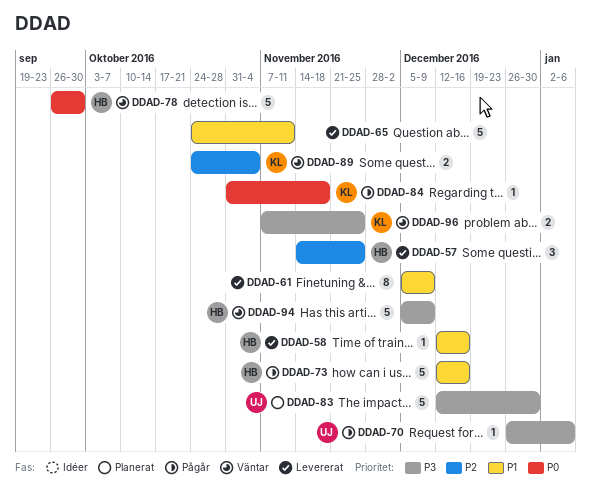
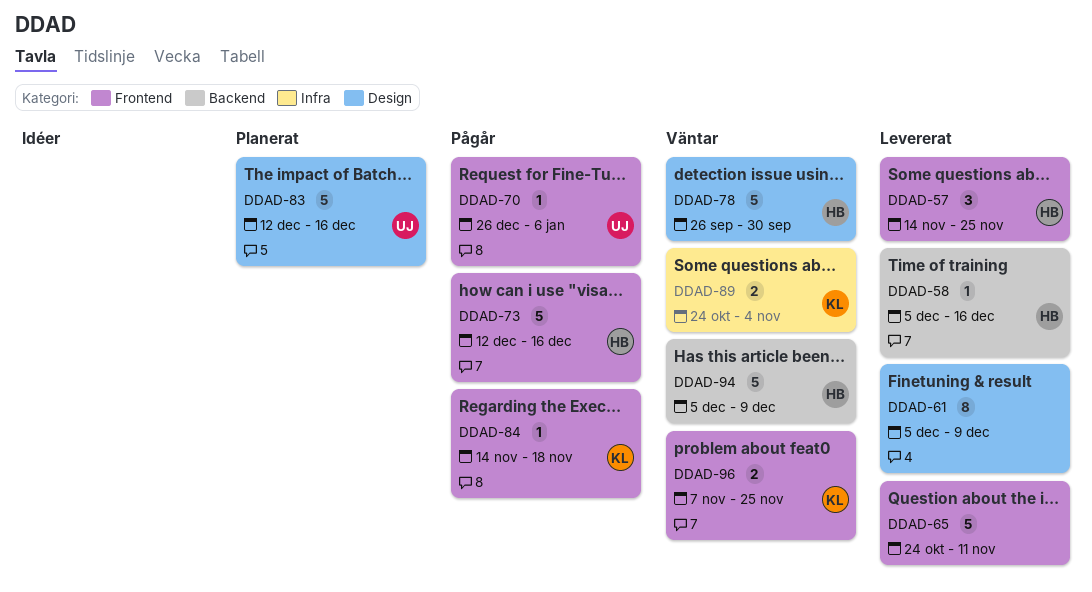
DDAD-58, start: Dec 12 -> Dec 5
DDAD-83, due: Dec 30 -> Dec 16
DDAD-84, start: Oct 31 -> Nov 14

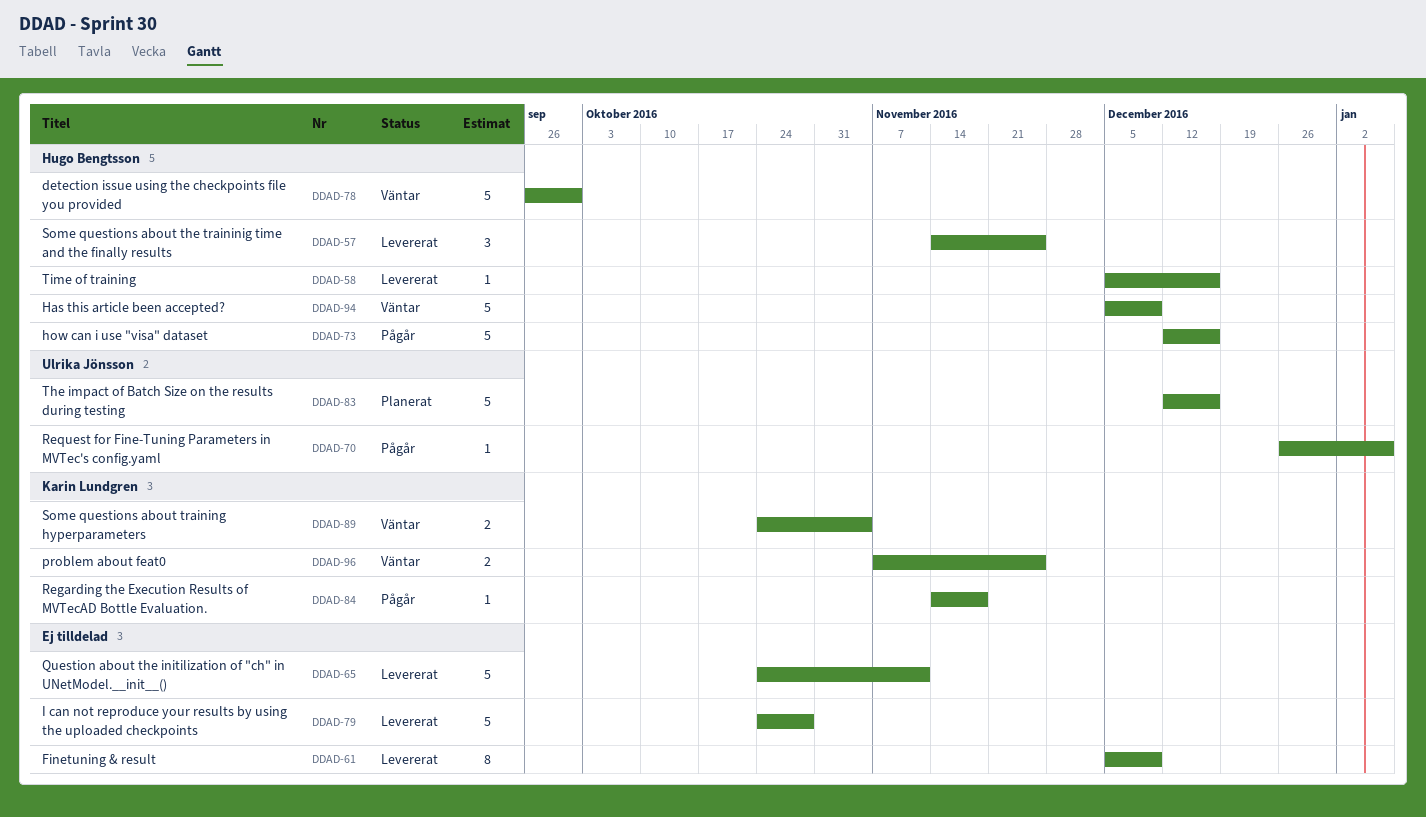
DDAD-79: none -> present

